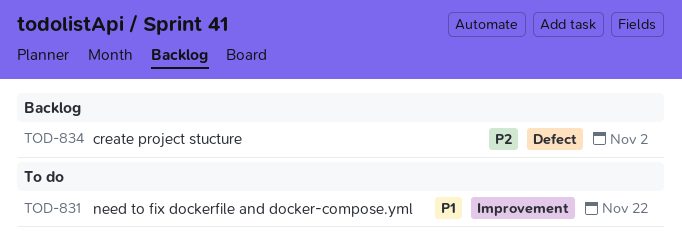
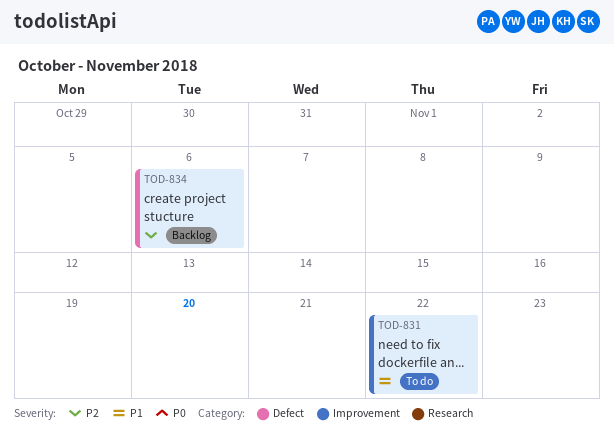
TOD-834, due: Nov 2 -> Nov 6

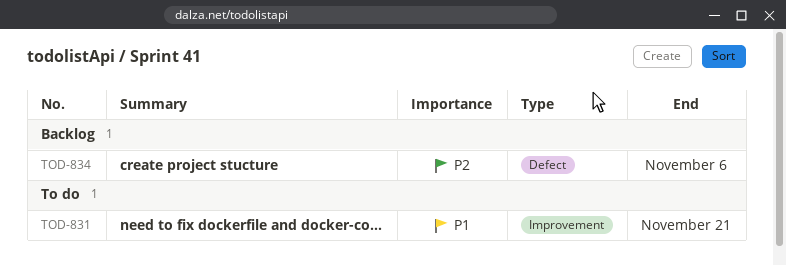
TOD-831, due: Nov 22 -> Nov 21

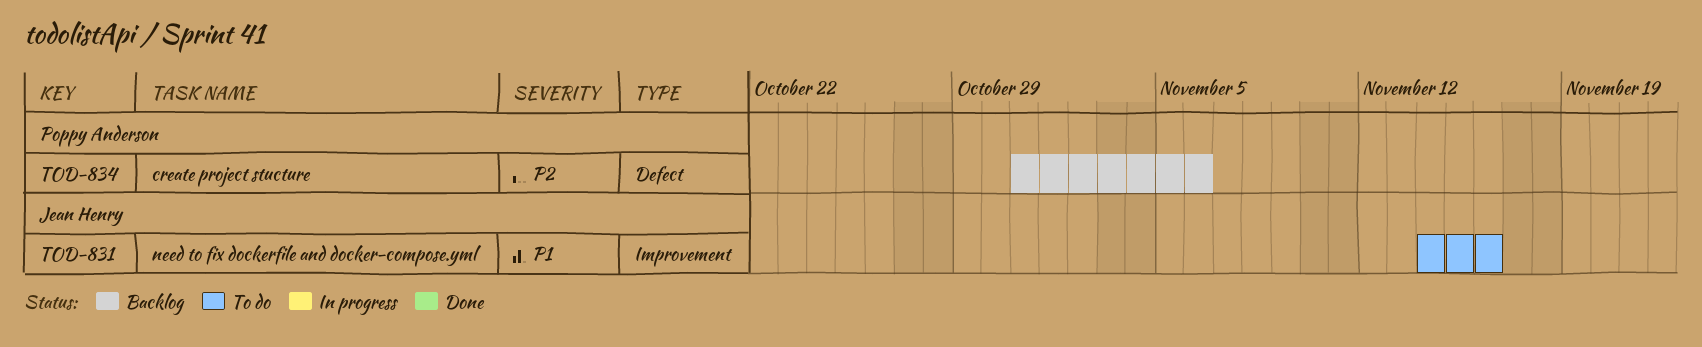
TOD-831, due: Nov 21 -> Nov 16

